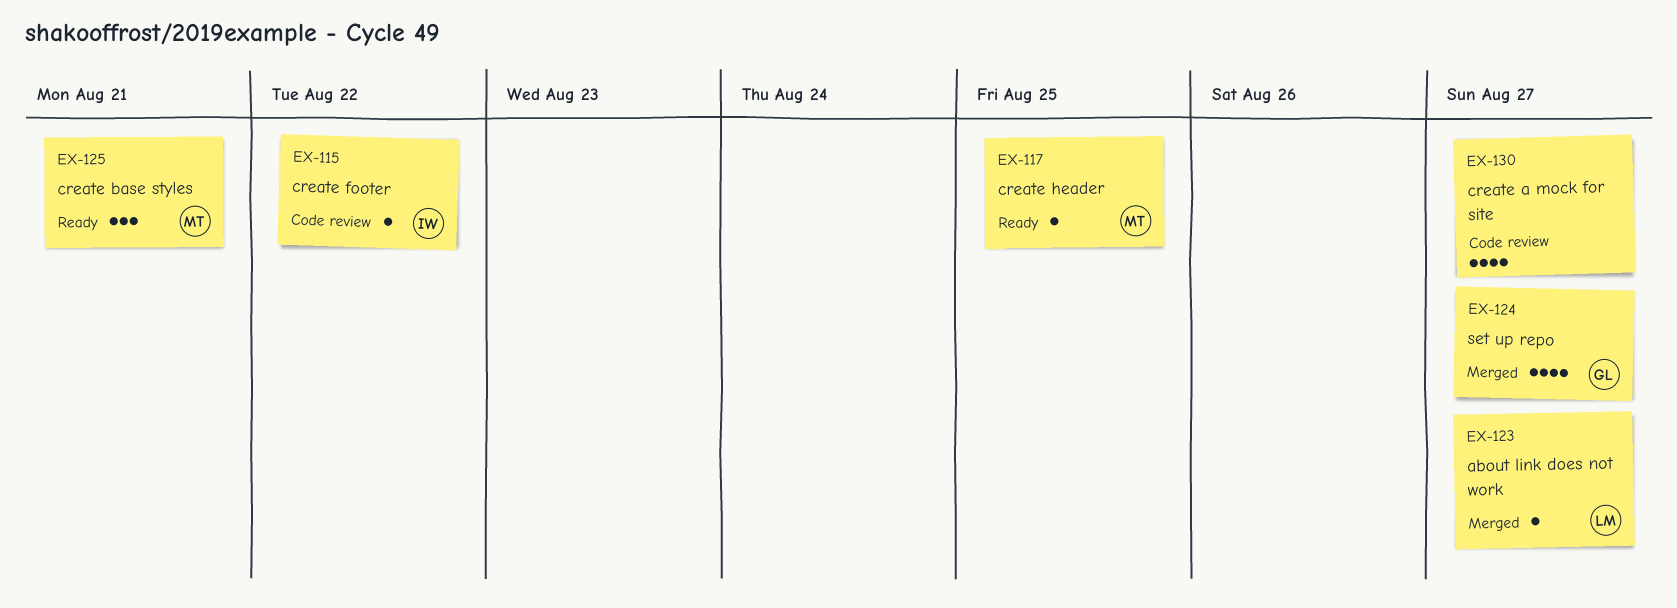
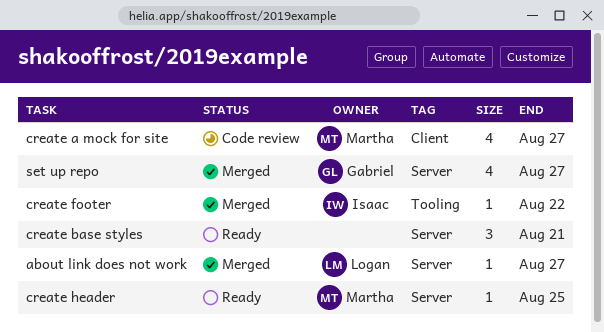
create a mock for site, owner: none -> Martha
create base styles, owner: Martha -> none
create footer, status: Code review -> Merged

